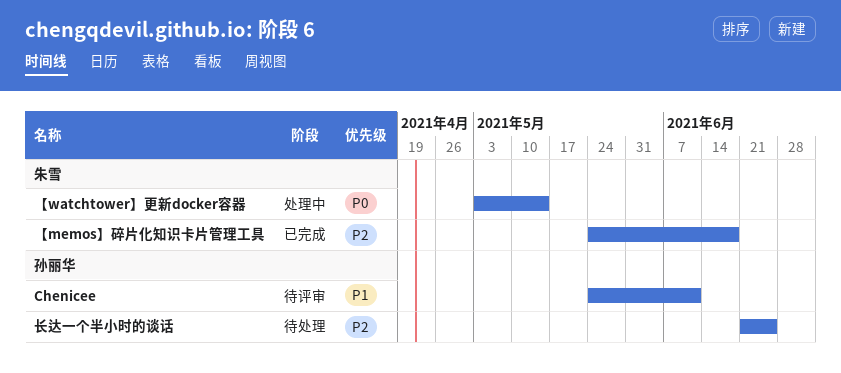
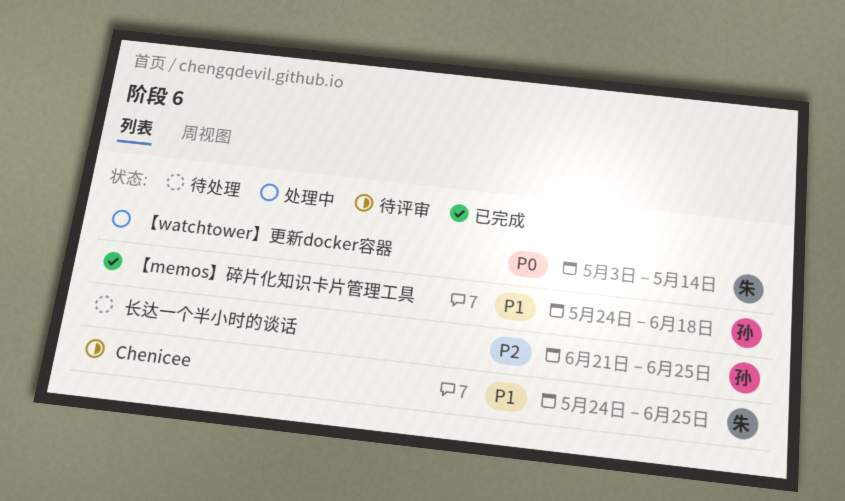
Chenicee, owner: 孙丽华 -> 朱雪
Chenicee, due: Jun 11 -> Jun 25
【memos】碎片化知识卡片管理工具, owner: 朱雪 -> 孙丽华
【memos】碎片化知识卡片管理工具, priority: P2 -> P1

